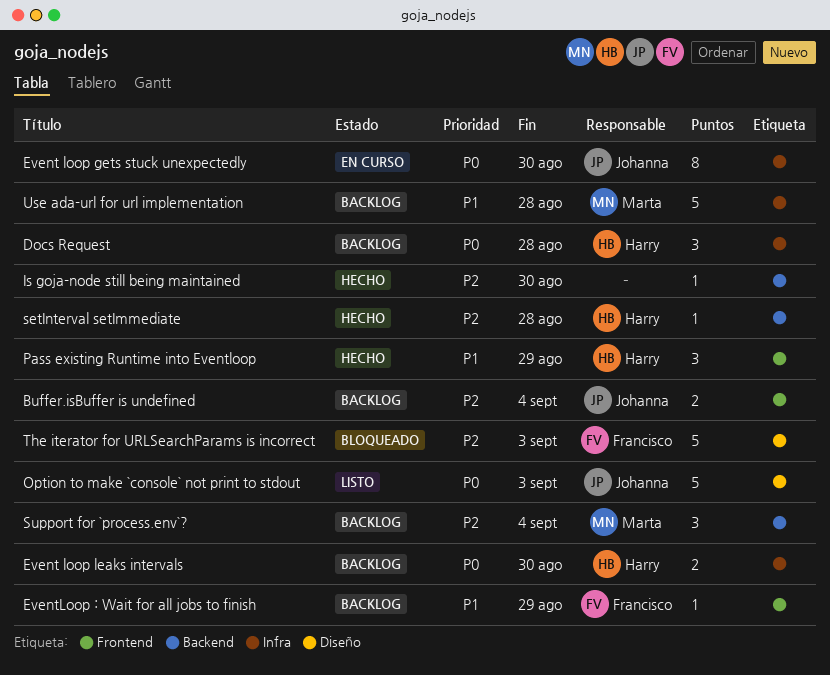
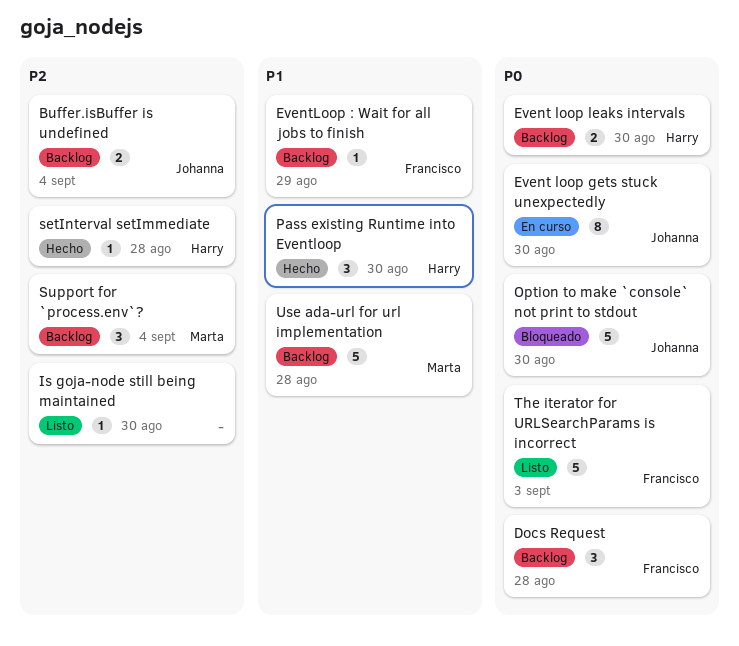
Docs Request, owner: Harry -> Francisco
Is goja-node still being maintained, status: Hecho -> Listo
Option to make `console` not print to stdout, status: Listo -> Bloqueado
Option to make `console` not print to stdout, due: Sep 3 -> Aug 30
Pass existing Runtime into Eventloop, due: Aug 29 -> Aug 30
The iterator for URLSearchParams is incorrect, status: Bloqueado -> Listo
The iterator for URLSearchParams is incorrect, priority: P2 -> P0

